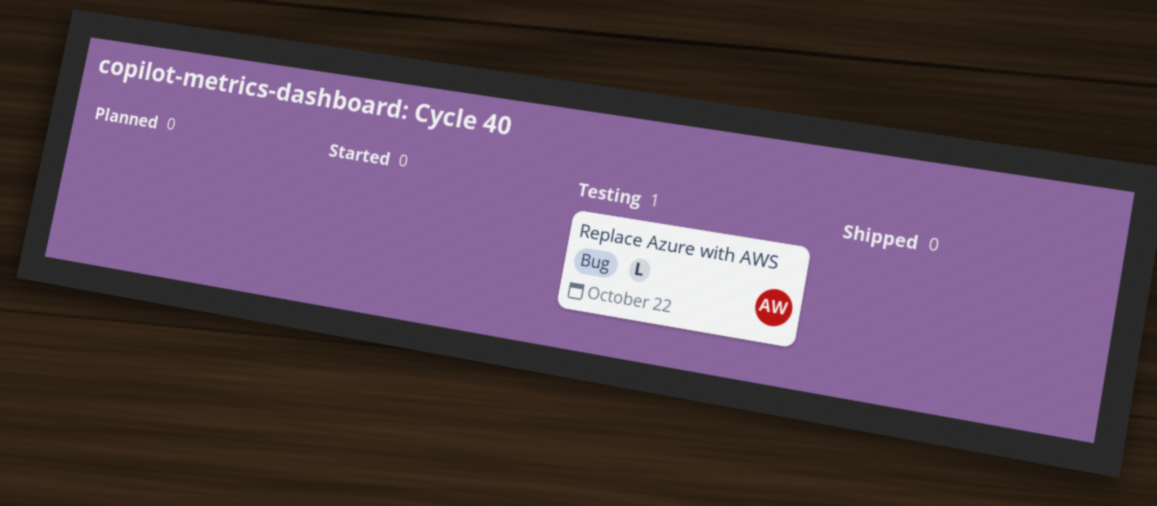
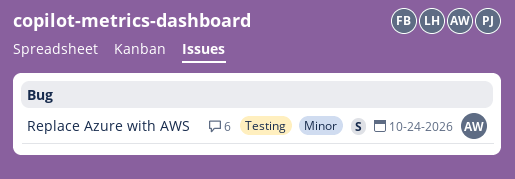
Replace Azure with AWS, estimate: L -> S
Replace Azure with AWS, due: Oct 22 -> Oct 24

